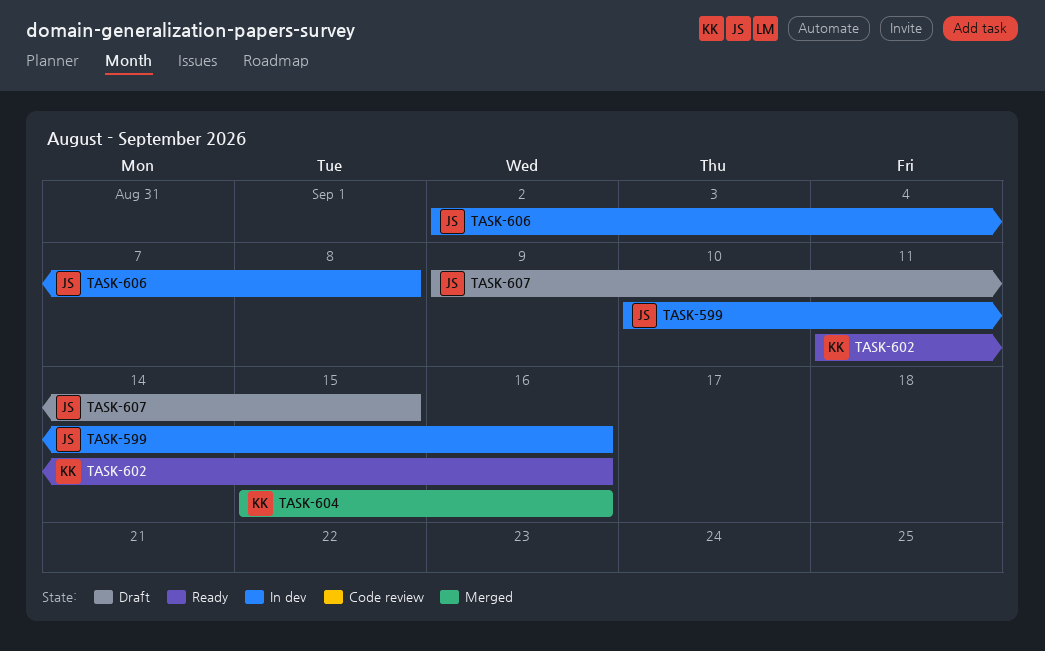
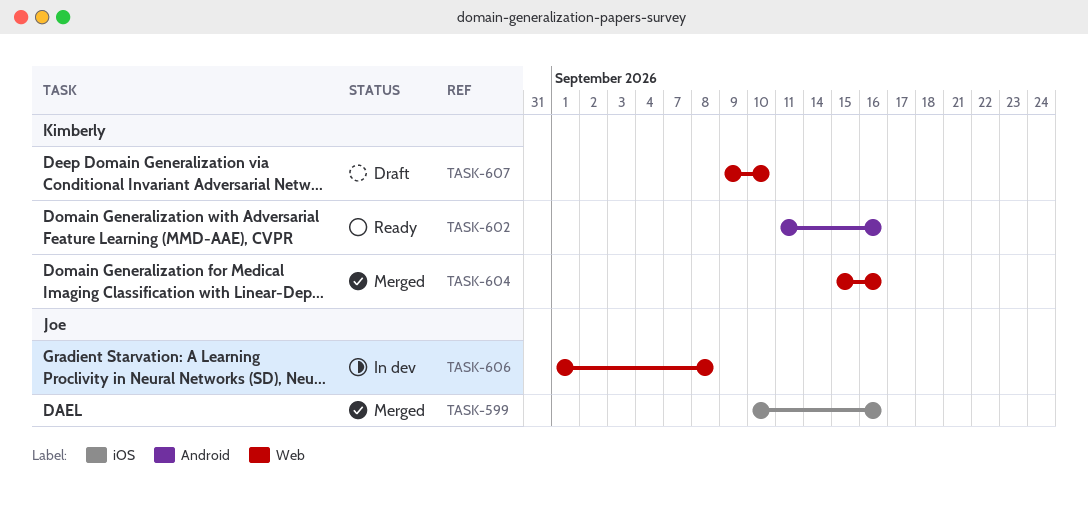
TASK-599, status: In dev -> Merged
TASK-606, start: Sep 2 -> Sep 1
TASK-607, owner: Joe -> Kimberly
TASK-607, due: Sep 15 -> Sep 10

